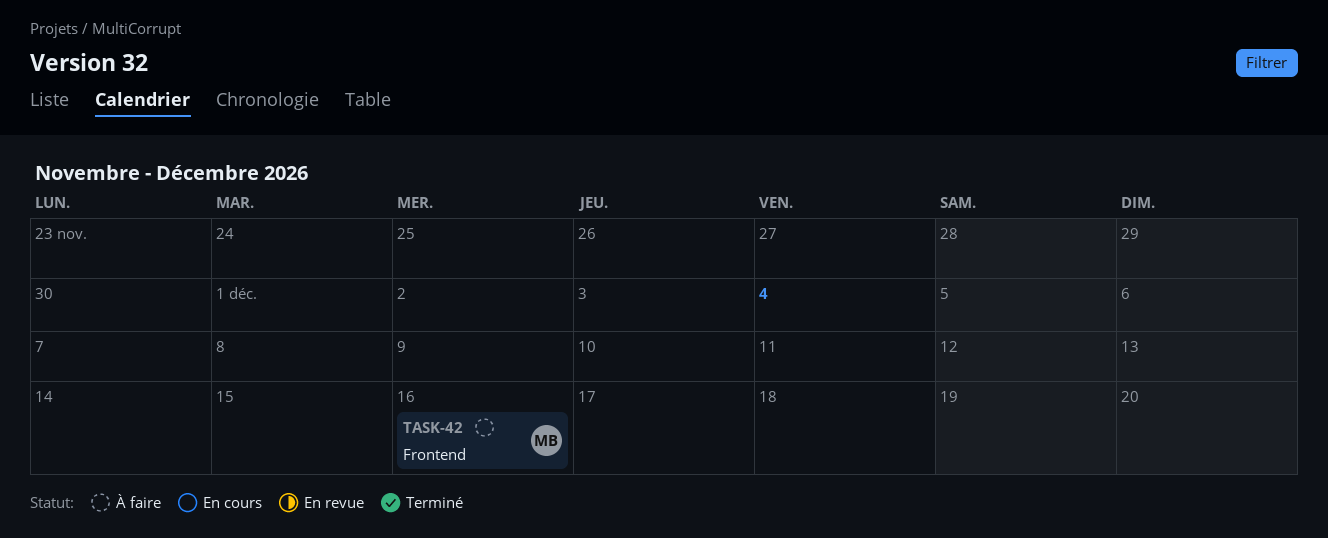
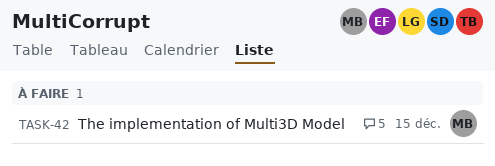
TASK-42, due: Dec 16 -> Dec 15

